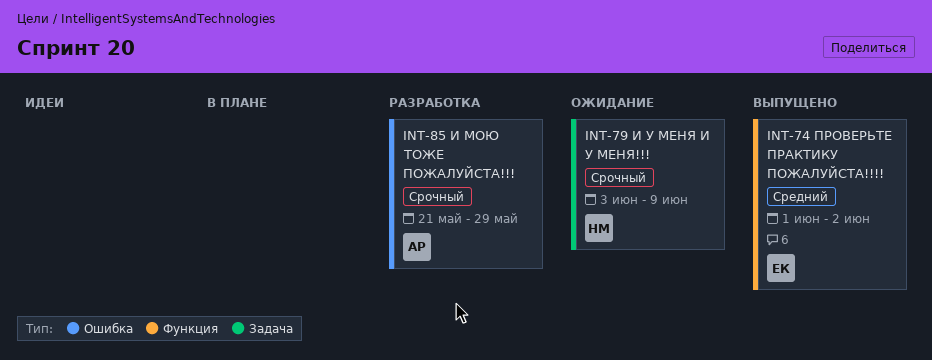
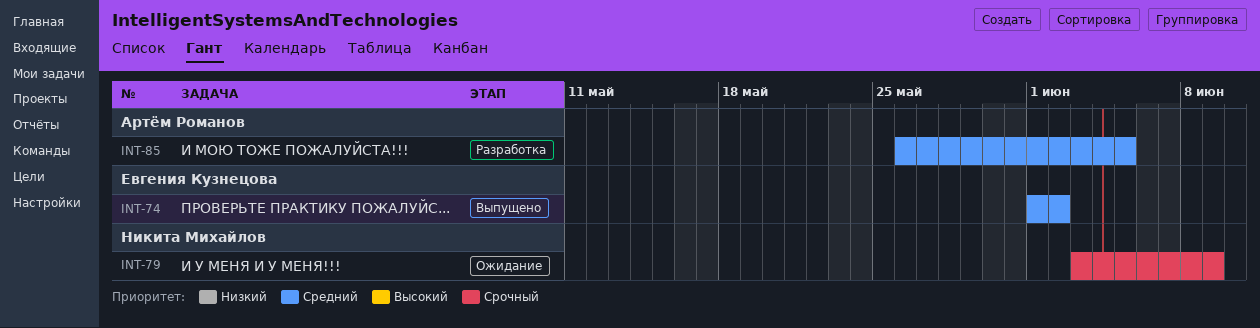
INT-85, priority: Срочный -> Средний
INT-85, start: May 21 -> May 26
INT-85, due: May 29 -> Jun 5

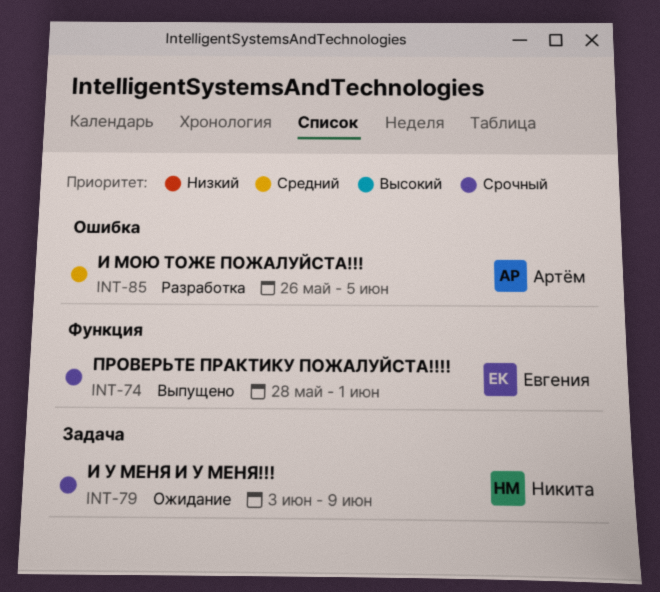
INT-74, priority: Средний -> Срочный
INT-74, start: Jun 1 -> May 28
INT-74, due: Jun 2 -> Jun 1

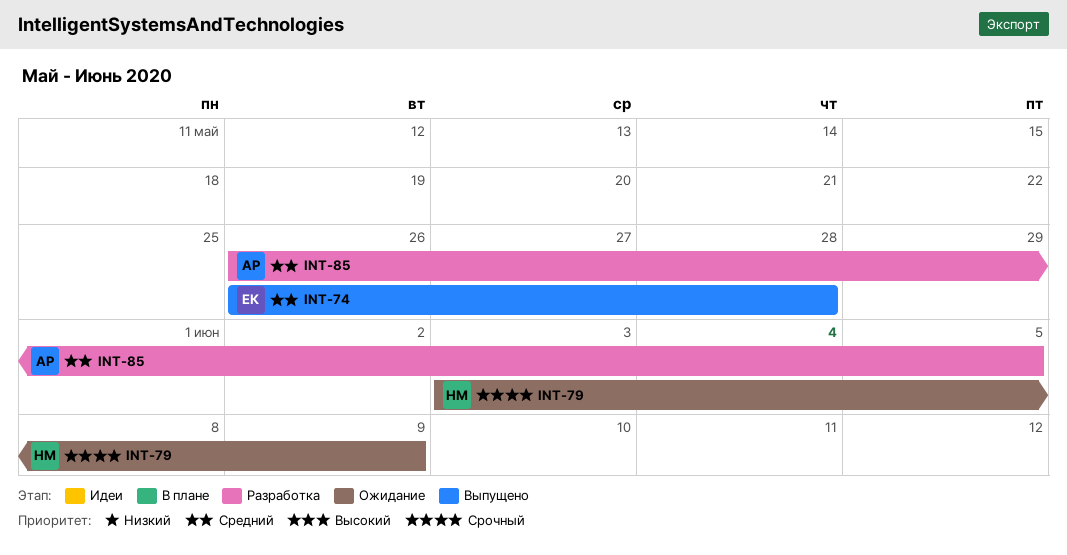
INT-74, priority: Срочный -> Средний
INT-74, start: May 28 -> May 26
INT-74, due: Jun 1 -> May 28

